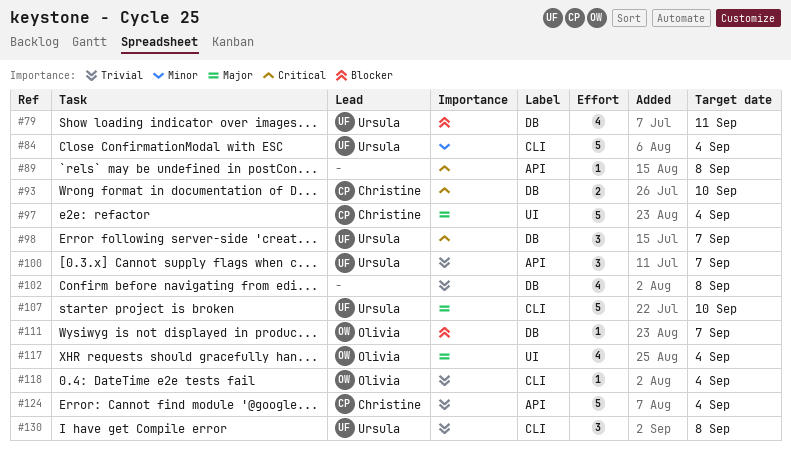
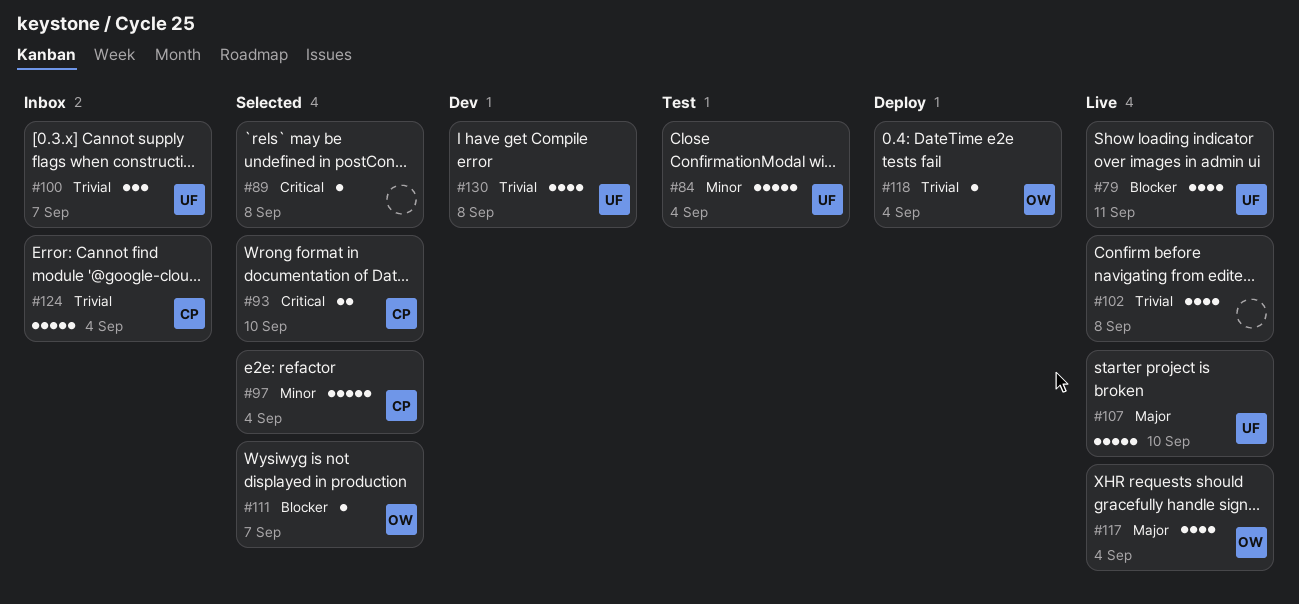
#97, priority: Major -> Minor
#98: present -> none
#130, estimate: 3 -> 4

